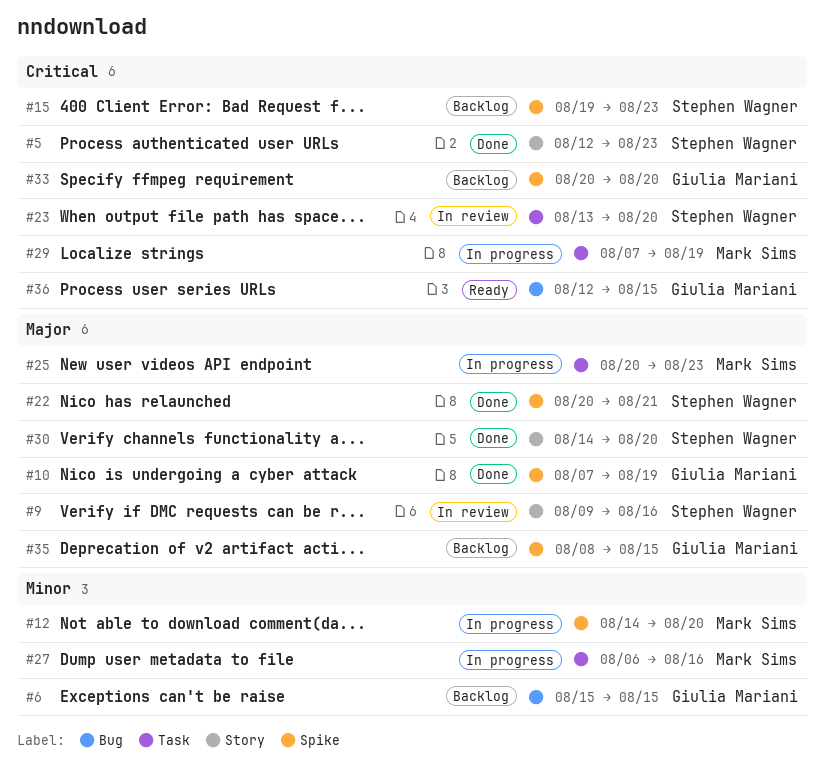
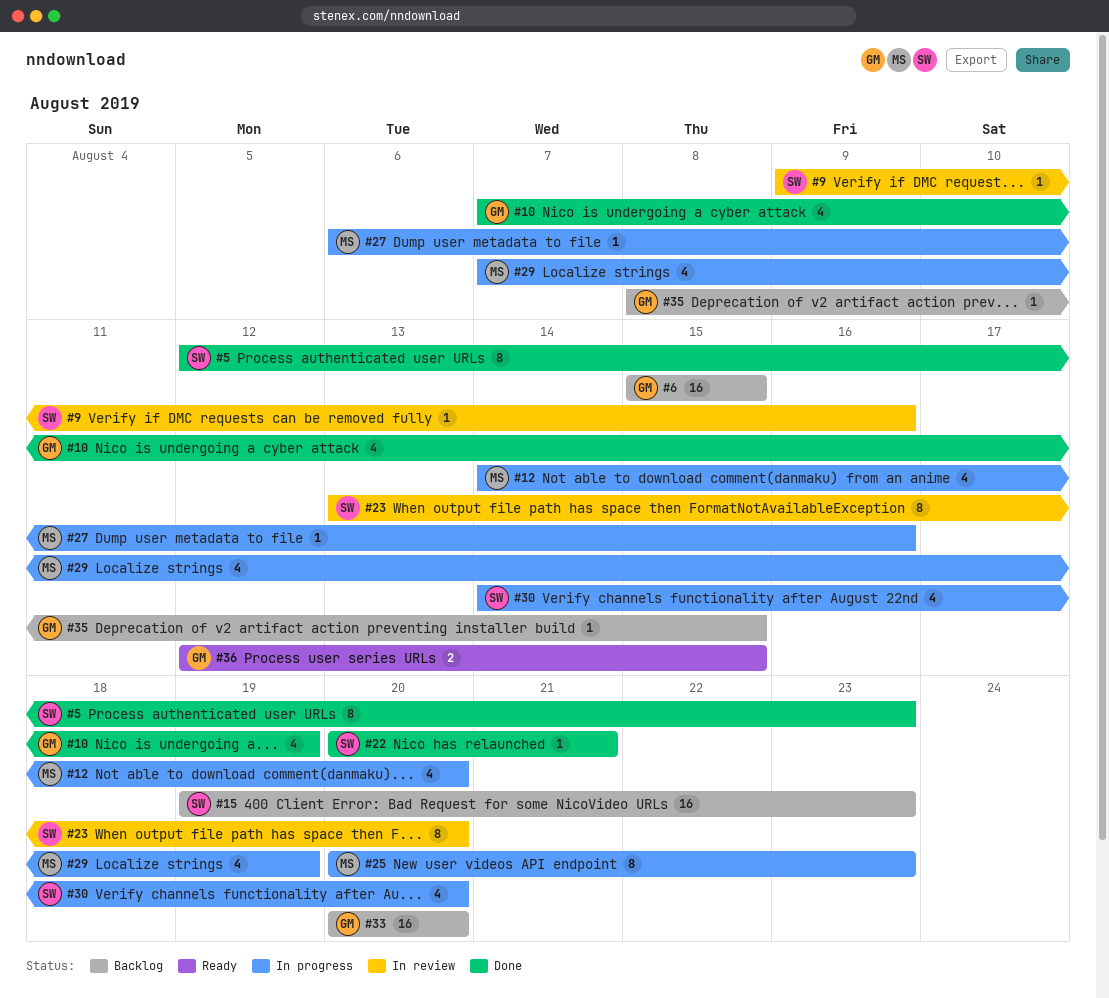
#30, status: Done -> In progress

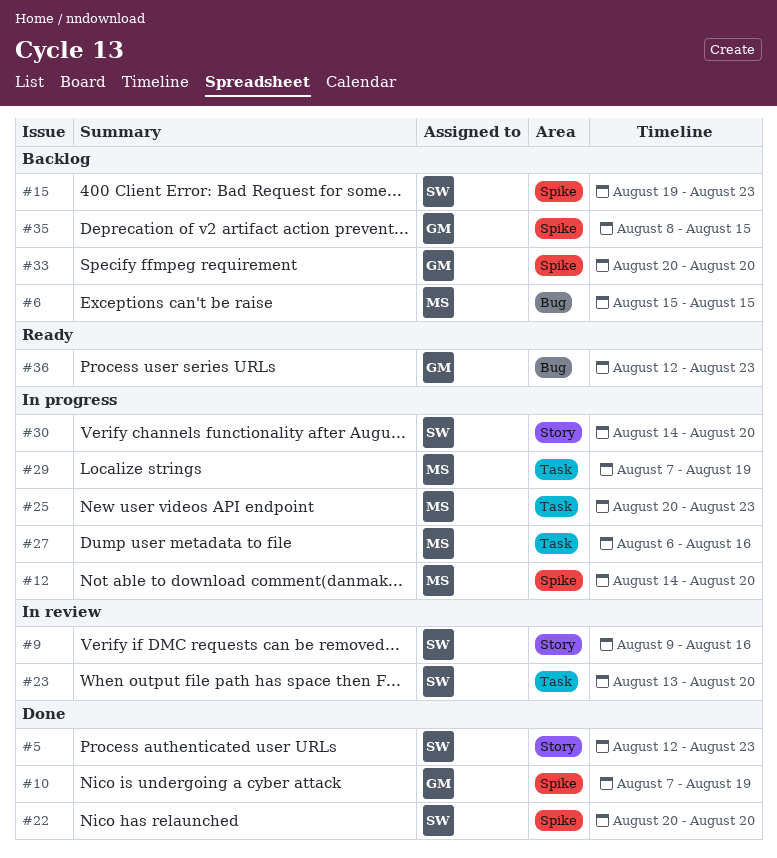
#6, owner: GM -> MS
#22, due: Aug 21 -> Aug 20
#36, due: Aug 15 -> Aug 23

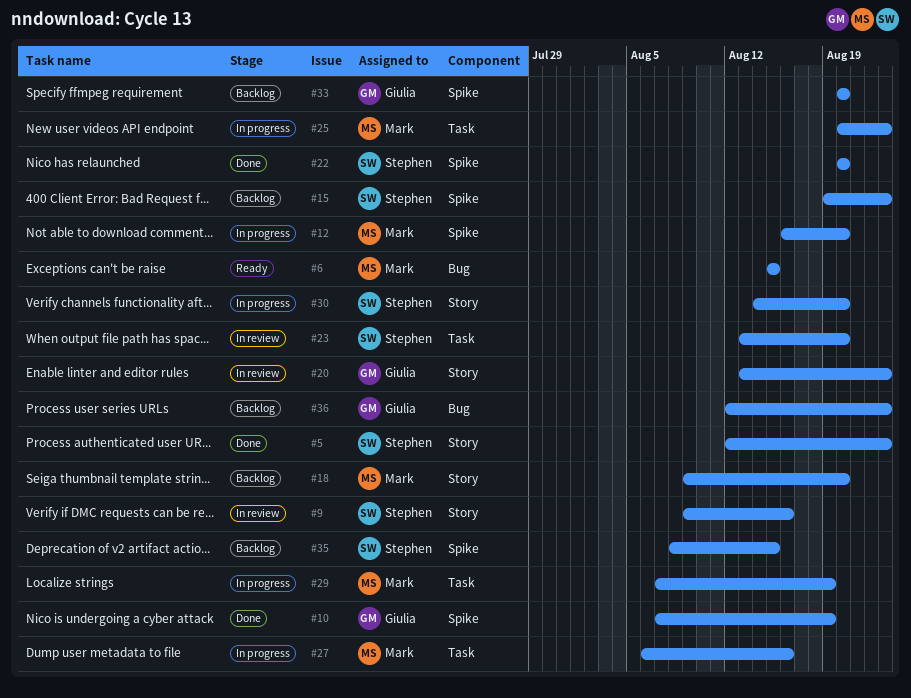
#6, status: Backlog -> Ready
#12, start: Aug 14 -> Aug 16
#18: none -> present
#20: none -> present
#35, owner: Giulia -> Stephen
#36, status: Ready -> Backlog

